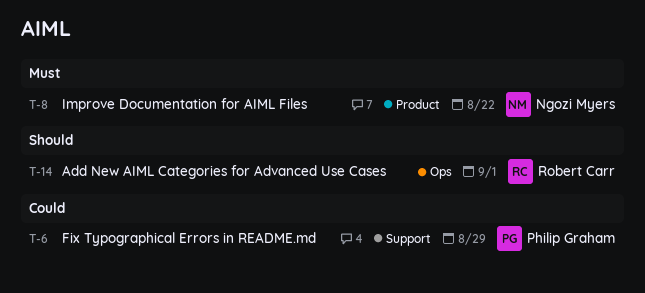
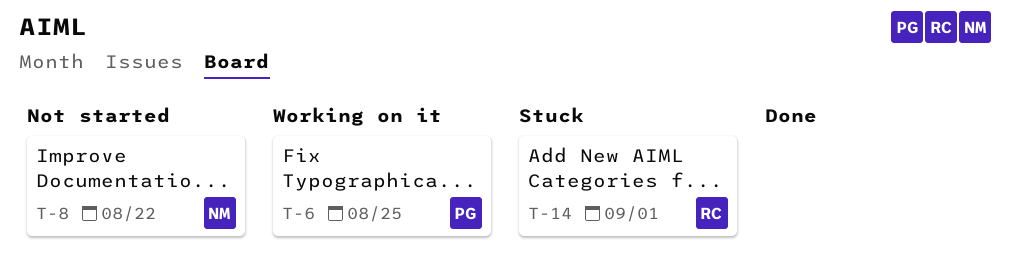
T-6, due: Aug 29 -> Aug 25

